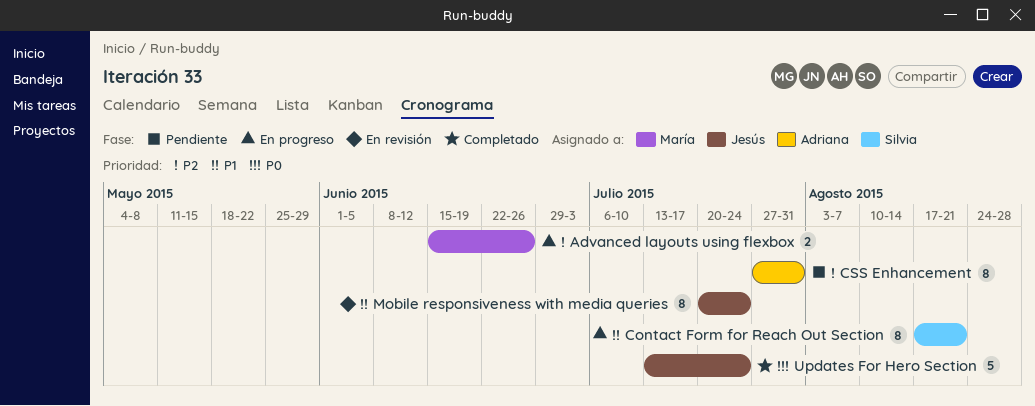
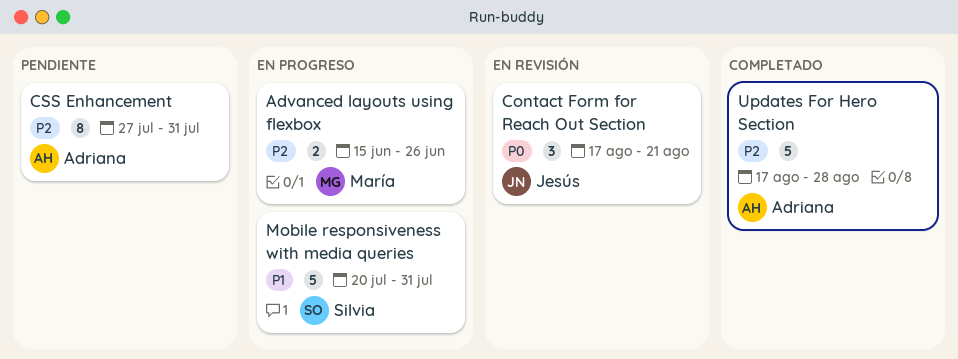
Contact Form for Reach Out Section, status: En progreso -> En revisión
Contact Form for Reach Out Section, owner: Silvia -> Jesús
Contact Form for Reach Out Section, priority: P1 -> P0
Contact Form for Reach Out Section, estimate: 8 -> 3
Mobile responsiveness with media queries, status: En revisión -> En progreso
Mobile responsiveness with media queries, owner: Jesús -> Silvia
Mobile responsiveness with media queries, estimate: 8 -> 5
Mobile responsiveness with media queries, due: Jul 24 -> Jul 31
Updates For Hero Section, owner: Jesús -> Adriana
Updates For Hero Section, priority: P0 -> P2
Updates For Hero Section, start: Jul 13 -> Aug 17
Updates For Hero Section, due: Jul 24 -> Aug 28

